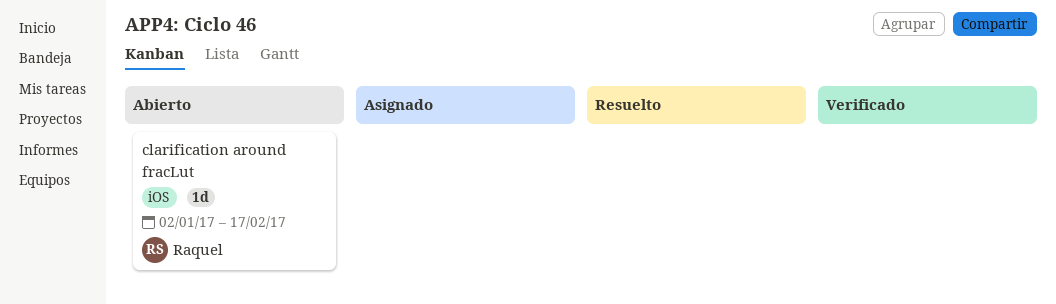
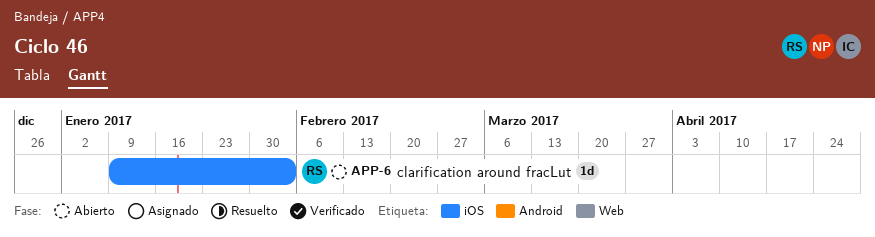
clarification around fracLut, start: Jan 2 -> Jan 9
clarification around fracLut, due: Feb 17 -> Feb 3

